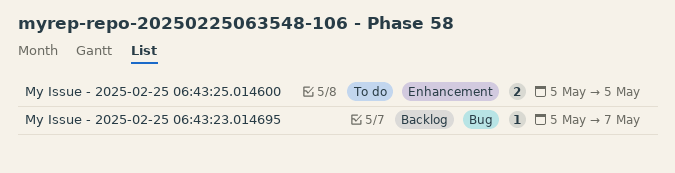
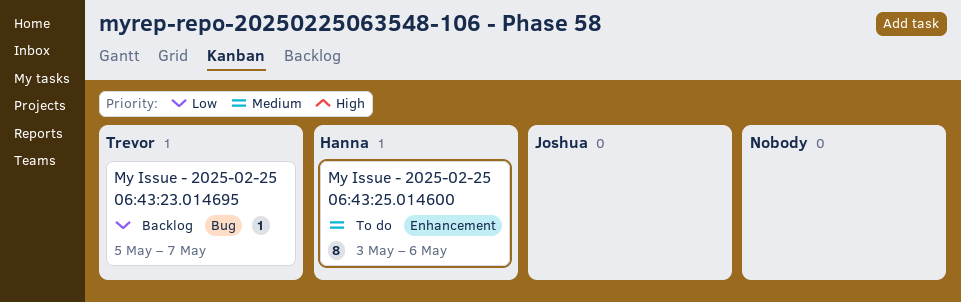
My Issue - 2025-02-25 06:43:25.014600, estimate: 2 -> 8
My Issue - 2025-02-25 06:43:25.014600, start: May 5 -> May 3
My Issue - 2025-02-25 06:43:25.014600, due: May 5 -> May 6

